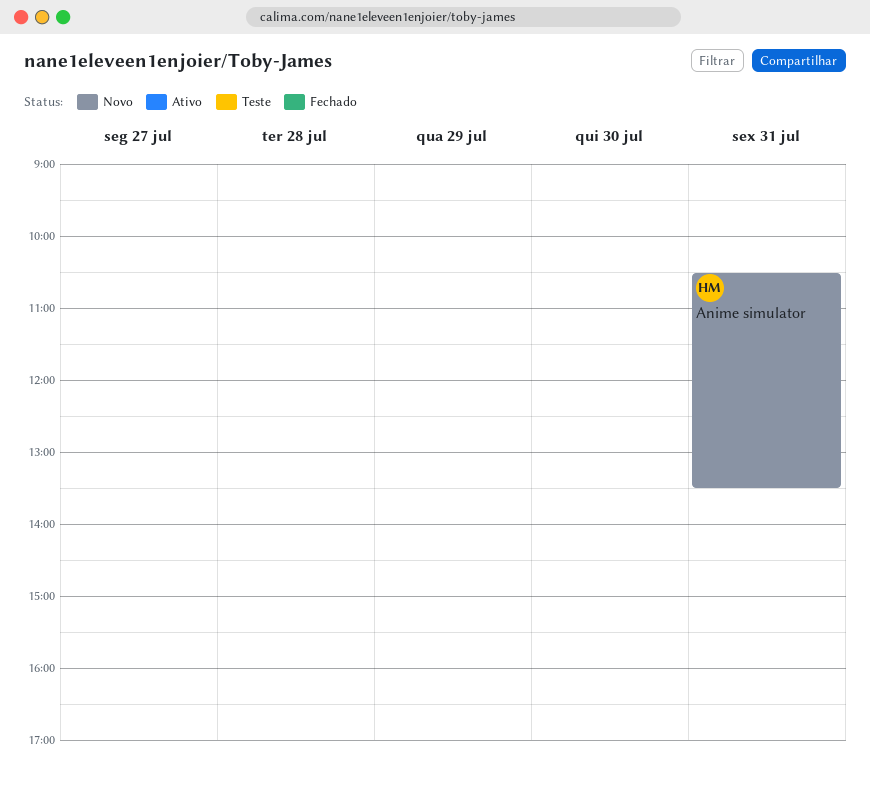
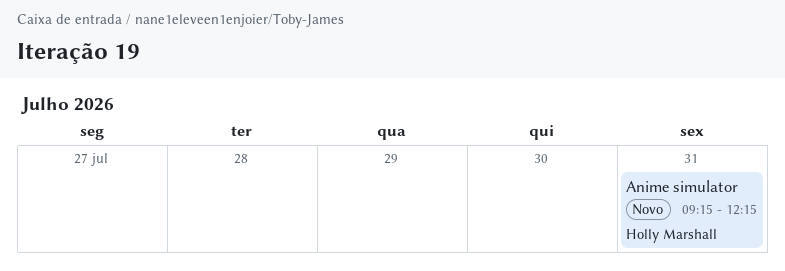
Anime simulator, begins: 10:30 -> 09:15
Anime simulator, ends: 13:30 -> 12:15

